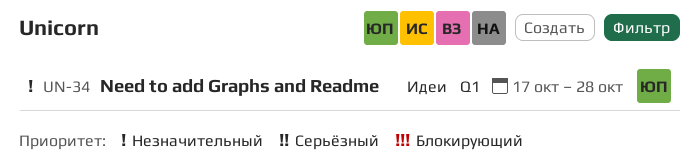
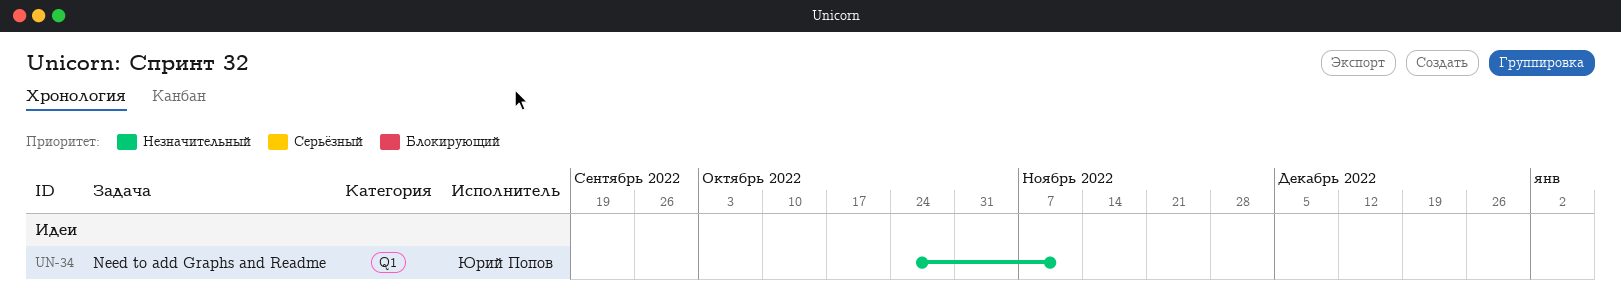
UN-34, start: Oct 17 -> Oct 24
UN-34, due: Oct 28 -> Nov 11

